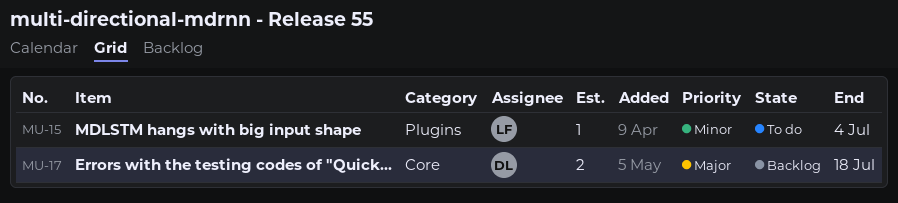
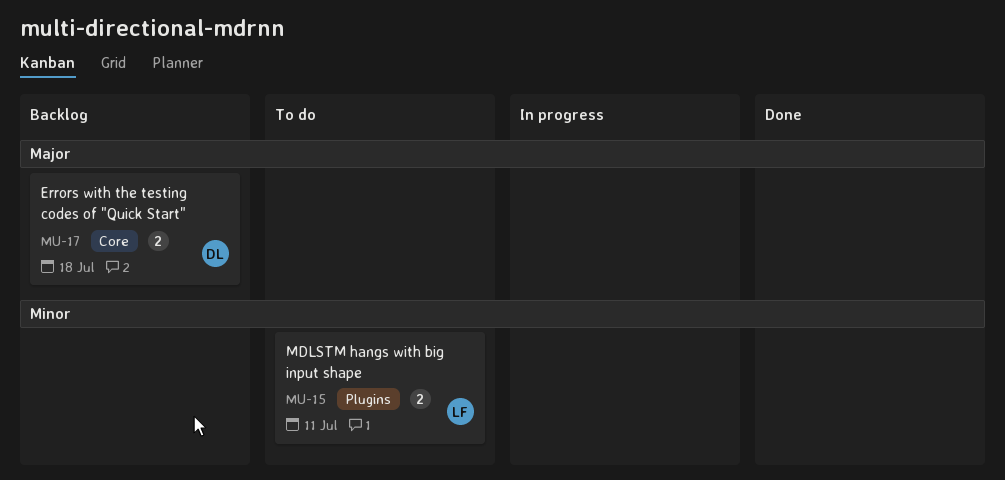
MU-15, estimate: 1 -> 2
MU-15, due: Jul 4 -> Jul 11

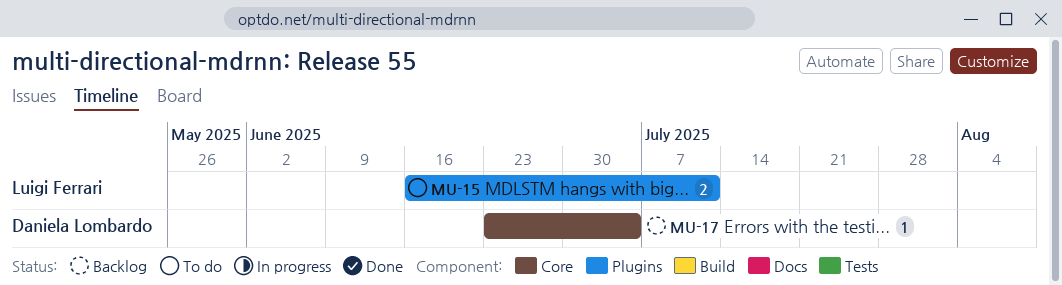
MU-17, estimate: 2 -> 1
MU-17, due: Jul 18 -> Jul 4

